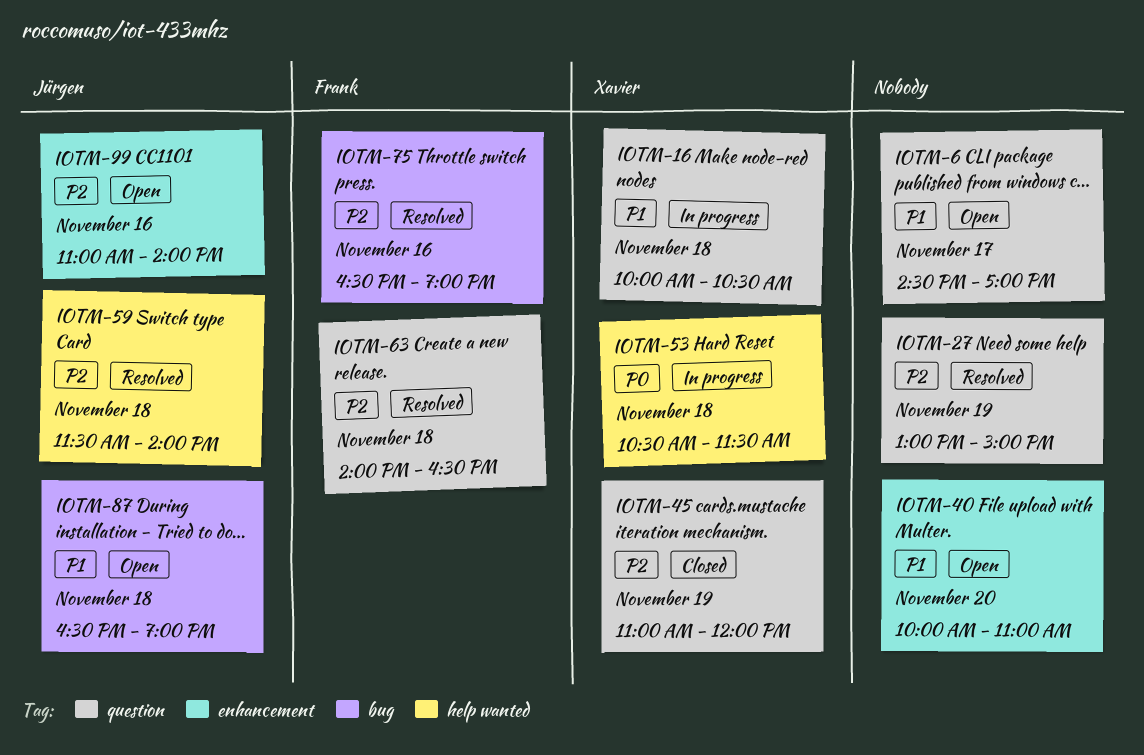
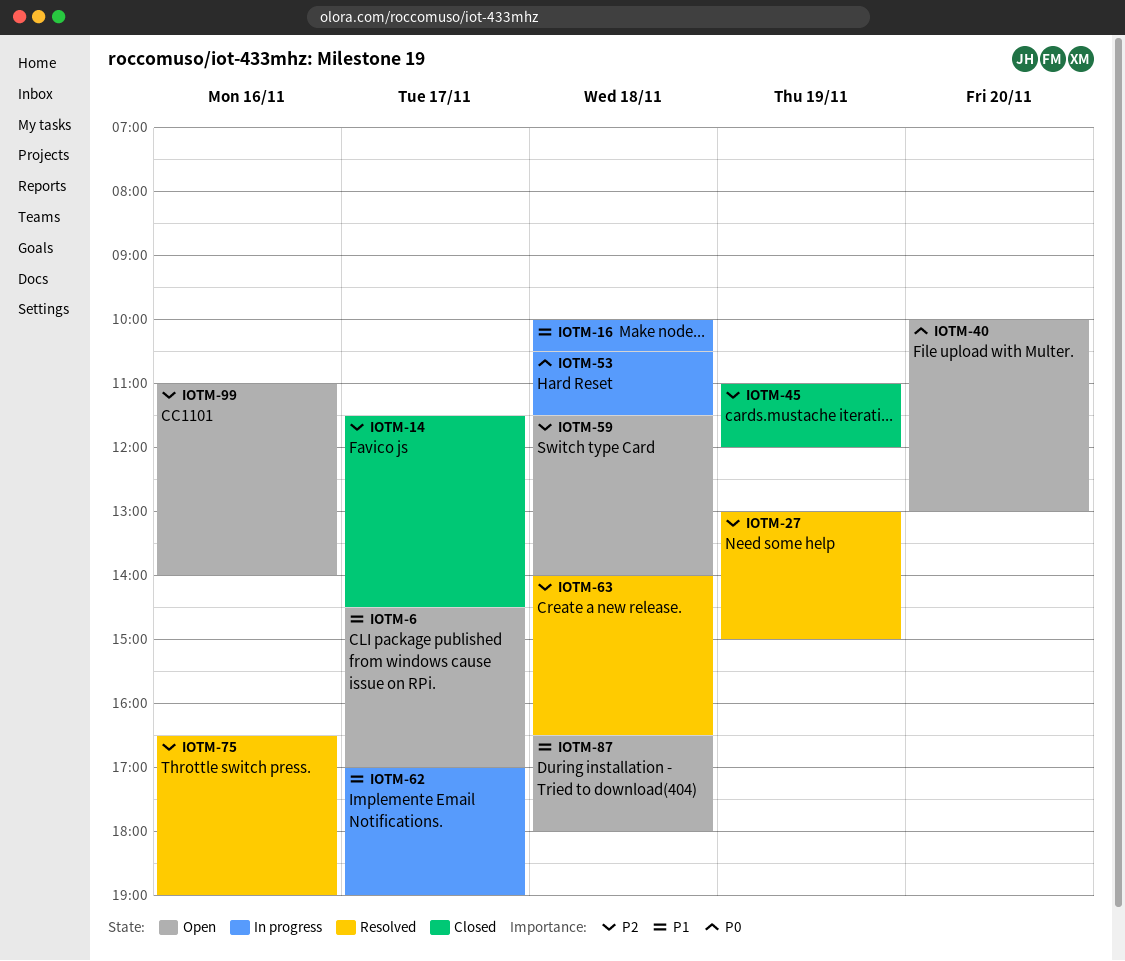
IOTM-14: none -> present
IOTM-40, priority: P1 -> P0
IOTM-40, ends: 11:00 -> 13:00
IOTM-59, status: Resolved -> Open
IOTM-62: none -> present
IOTM-87, ends: 19:00 -> 18:00

